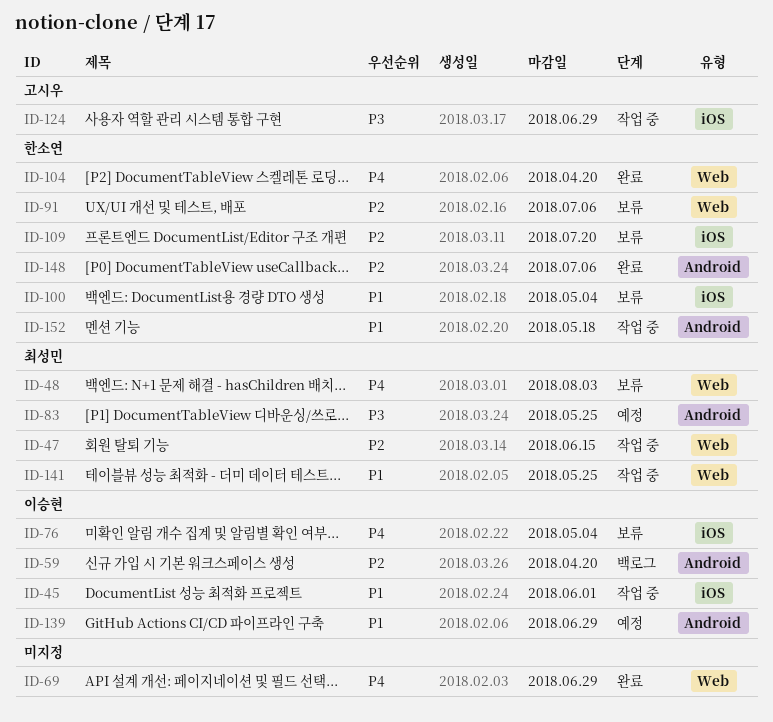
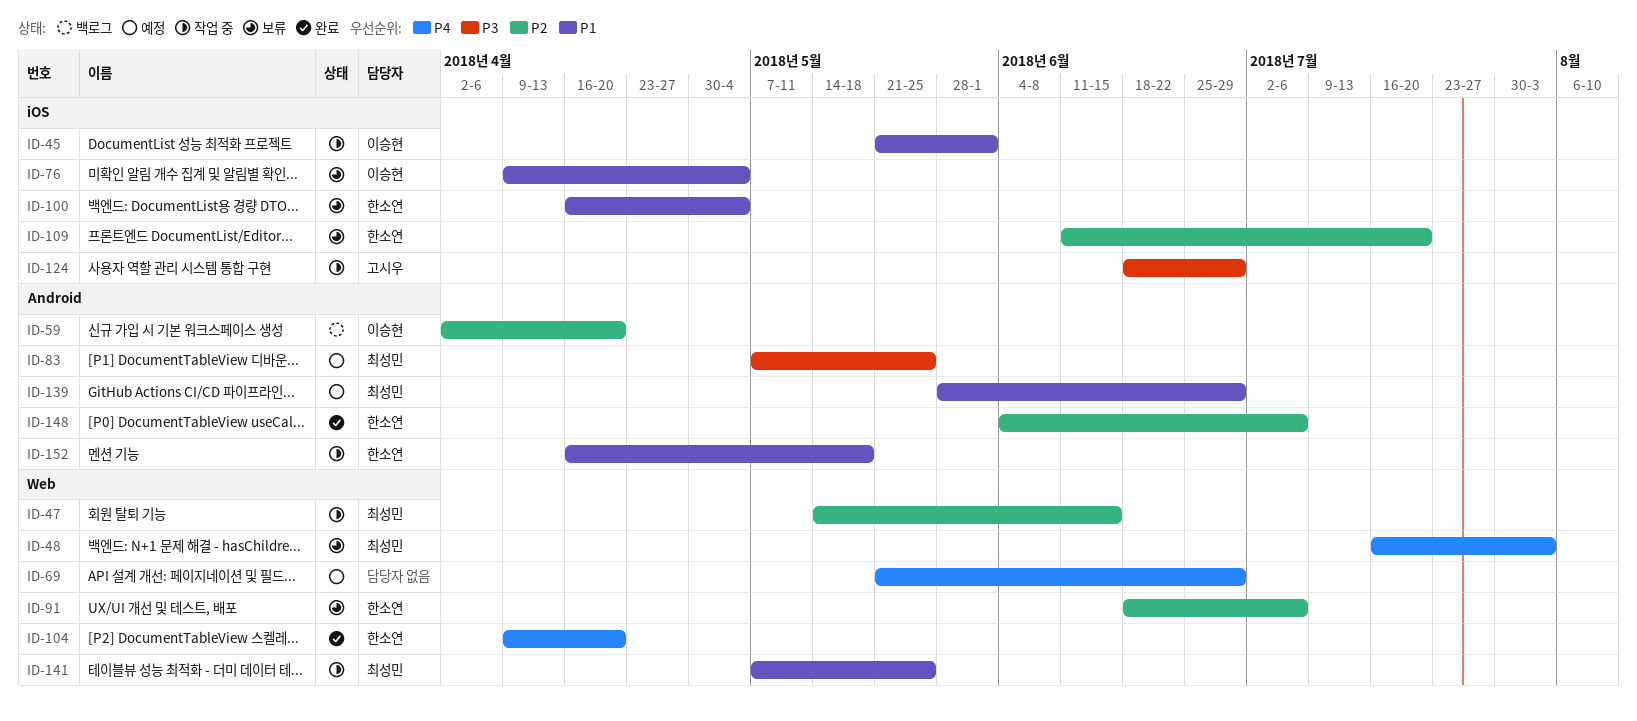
ID-69, status: 완료 -> 예정
ID-76, priority: P4 -> P1
ID-139, owner: 이승현 -> 최성민

